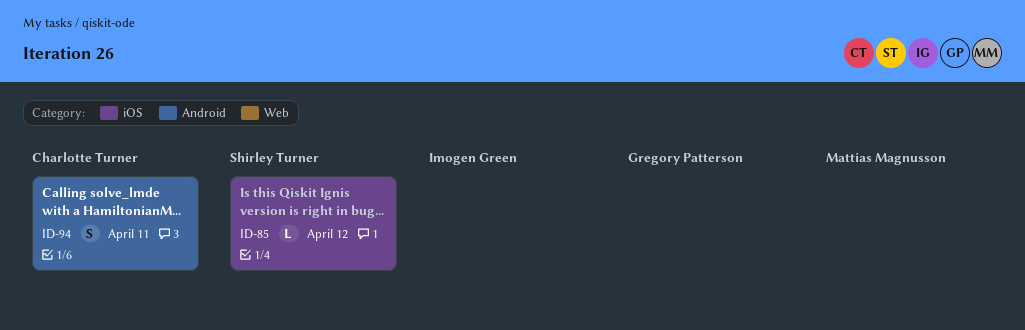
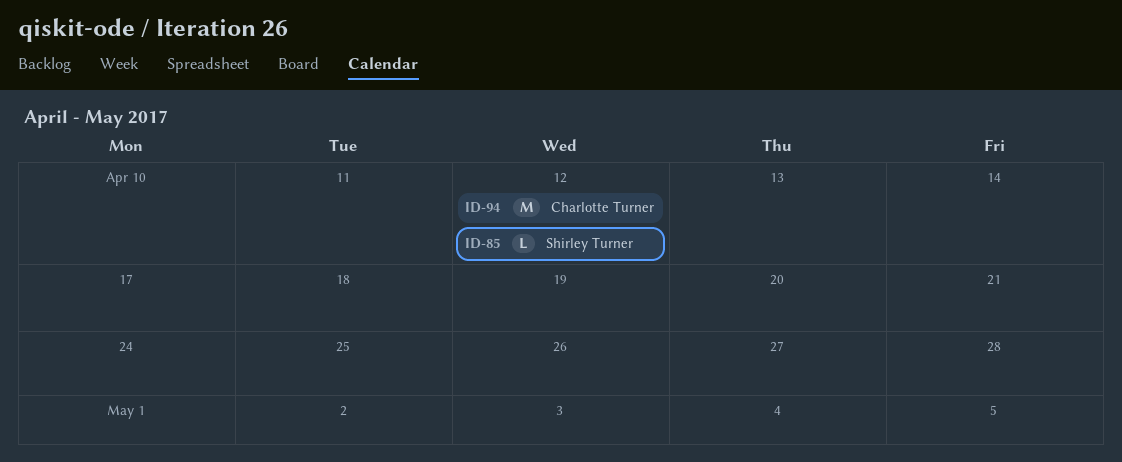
ID-94, estimate: S -> M
ID-94, due: Apr 11 -> Apr 12

